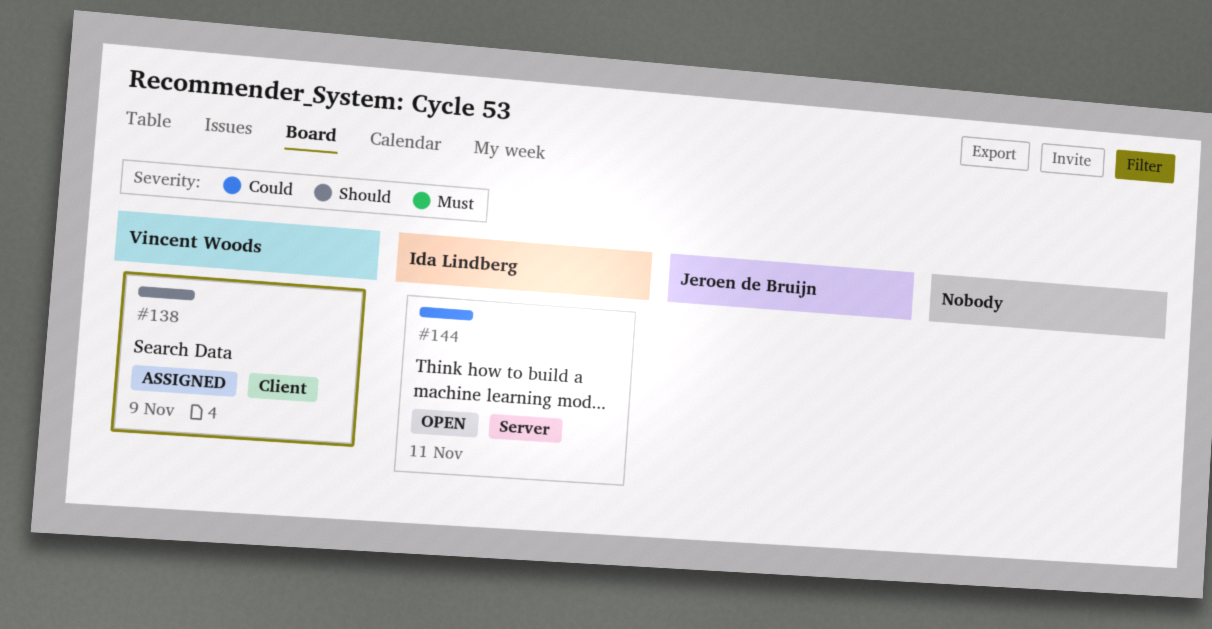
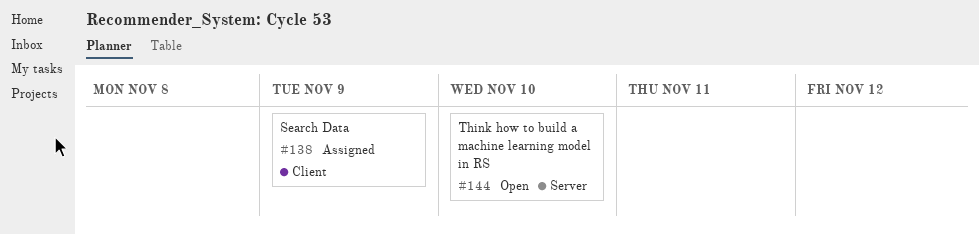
#144, due: Nov 11 -> Nov 10

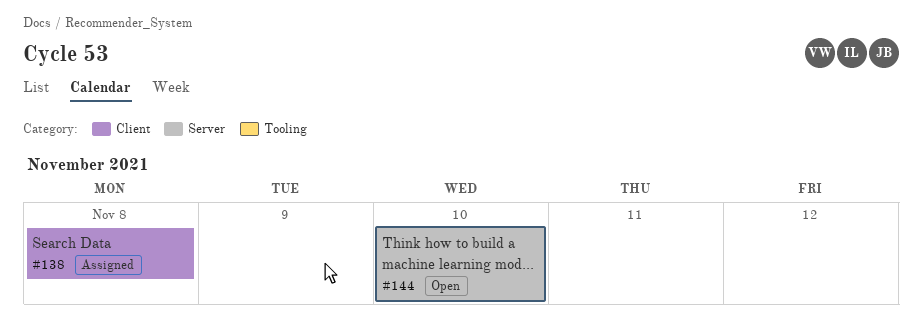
#138, due: Nov 9 -> Nov 8

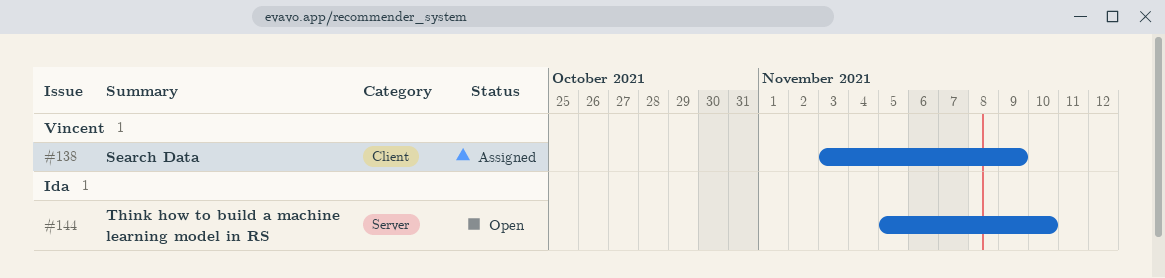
#138, due: Nov 8 -> Nov 9

